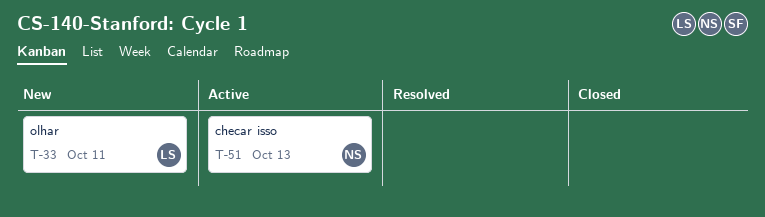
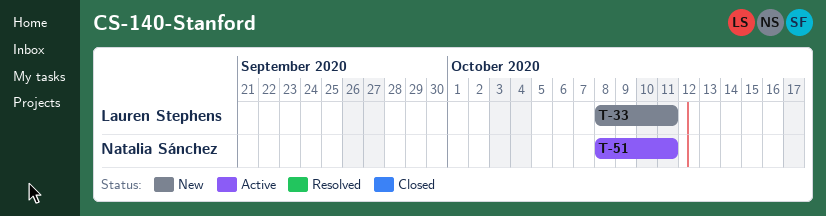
T-51, due: Oct 13 -> Oct 11

